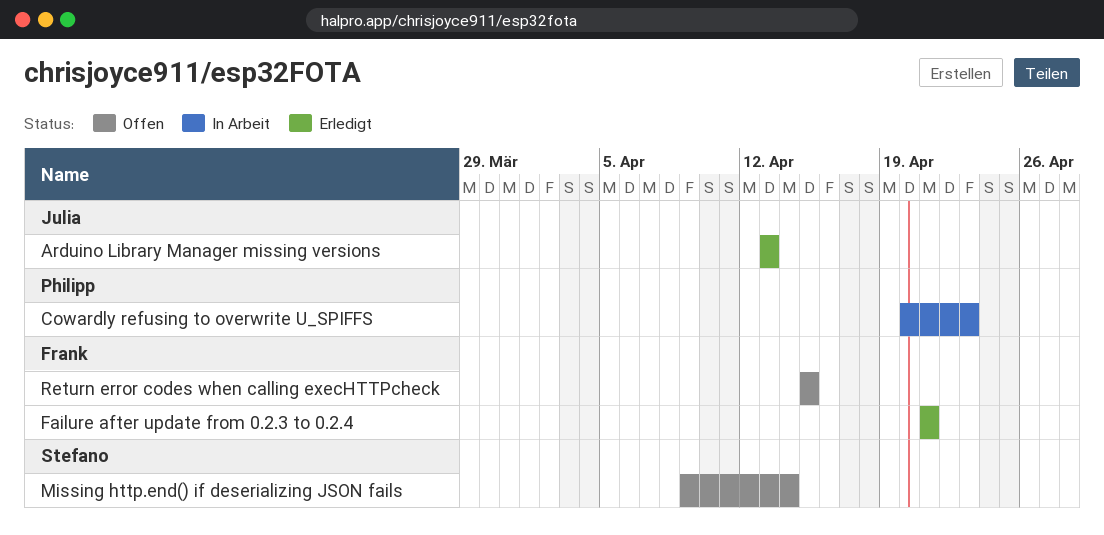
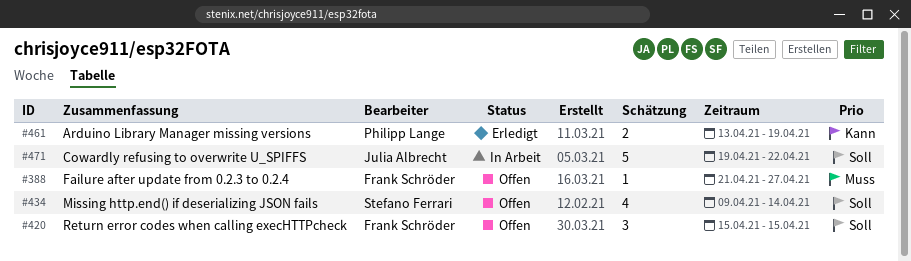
Arduino Library Manager missing versions, owner: Julia Albrecht -> Philipp Lange
Arduino Library Manager missing versions, due: Apr 13 -> Apr 19
Cowardly refusing to overwrite U_SPIFFS, owner: Philipp Lange -> Julia Albrecht
Cowardly refusing to overwrite U_SPIFFS, start: Apr 20 -> Apr 19
Cowardly refusing to overwrite U_SPIFFS, due: Apr 23 -> Apr 22
Failure after update from 0.2.3 to 0.2.4, status: Erledigt -> Offen
Failure after update from 0.2.3 to 0.2.4, due: Apr 21 -> Apr 27

